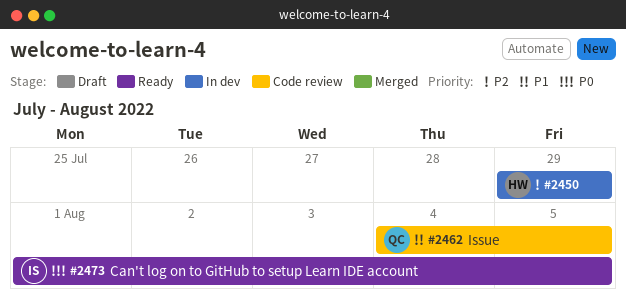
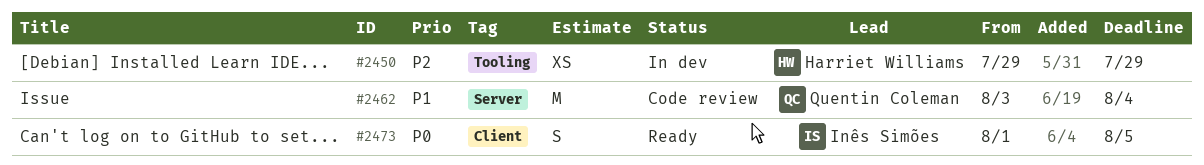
#2462, start: Aug 4 -> Aug 3
#2462, due: Aug 5 -> Aug 4

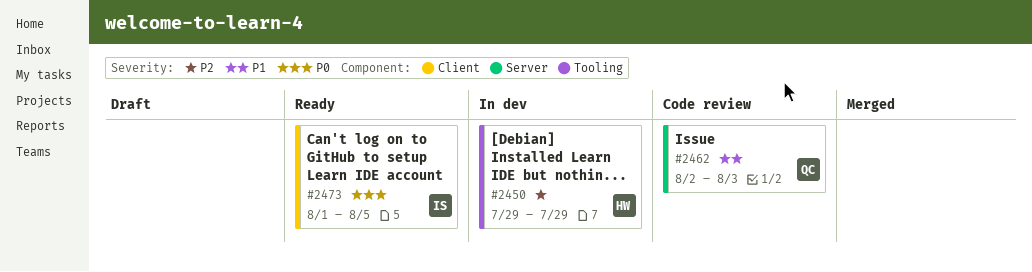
#2462, start: Aug 3 -> Aug 2
#2462, due: Aug 4 -> Aug 3

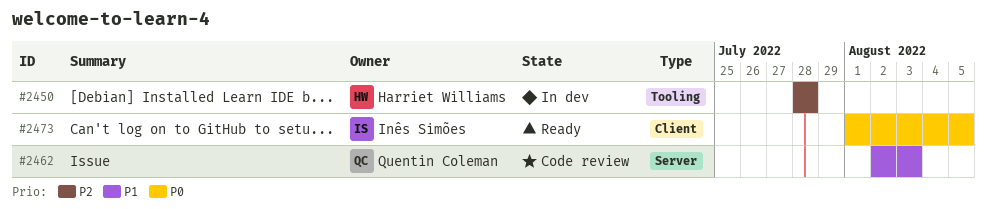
#2450, start: Jul 29 -> Jul 28
#2450, due: Jul 29 -> Jul 28

